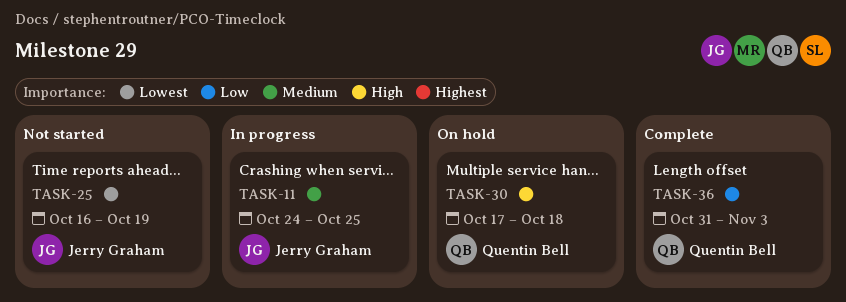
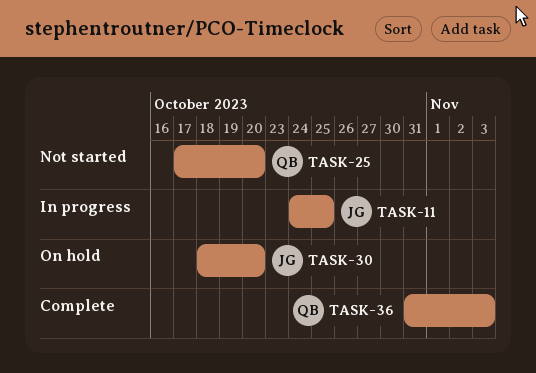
TASK-25, owner: Jerry Graham -> Quentin Bell
TASK-25, start: Oct 16 -> Oct 17
TASK-25, due: Oct 19 -> Oct 20
TASK-30, owner: Quentin Bell -> Jerry Graham
TASK-30, start: Oct 17 -> Oct 18
TASK-30, due: Oct 18 -> Oct 20

